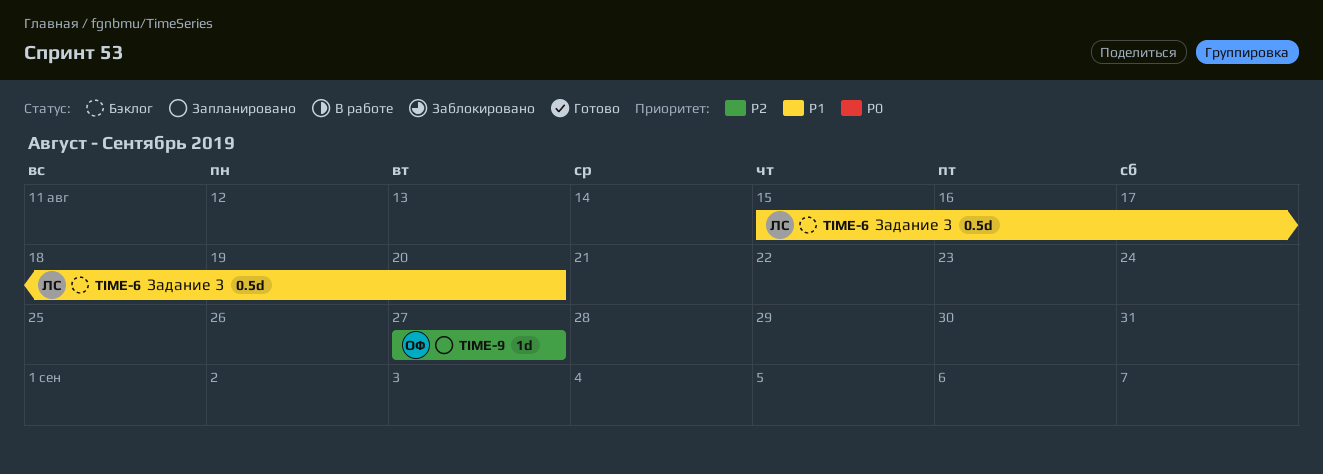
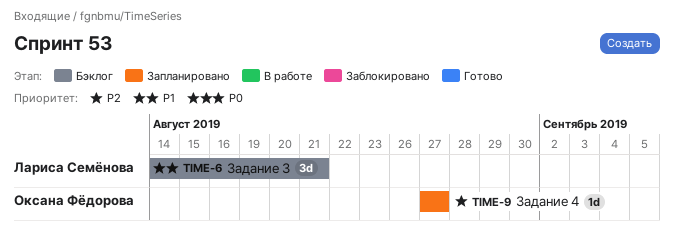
TIME-6, estimate: 0.5d -> 3d
TIME-6, start: Aug 15 -> Aug 14
TIME-6, due: Aug 20 -> Aug 21

